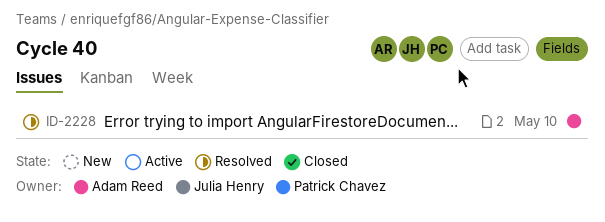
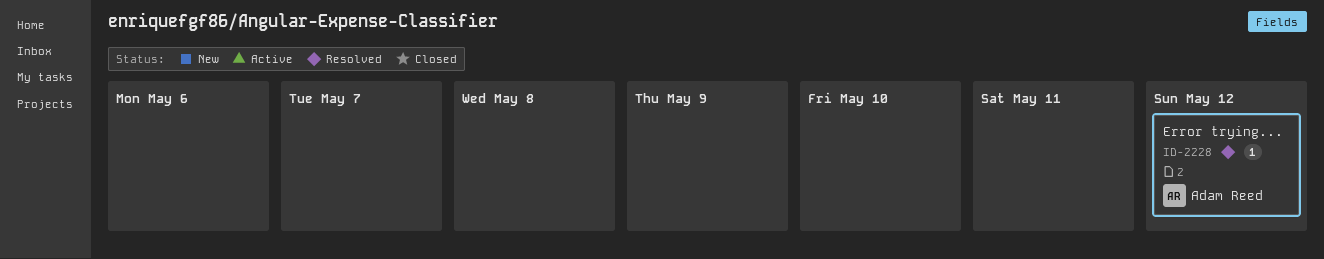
ID-2228, due: May 10 -> May 12

